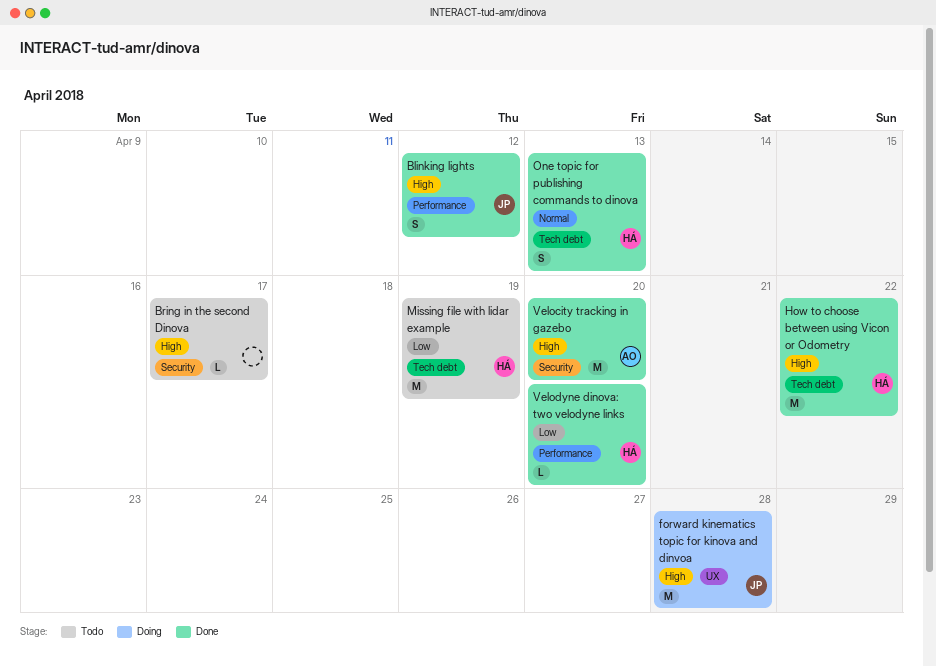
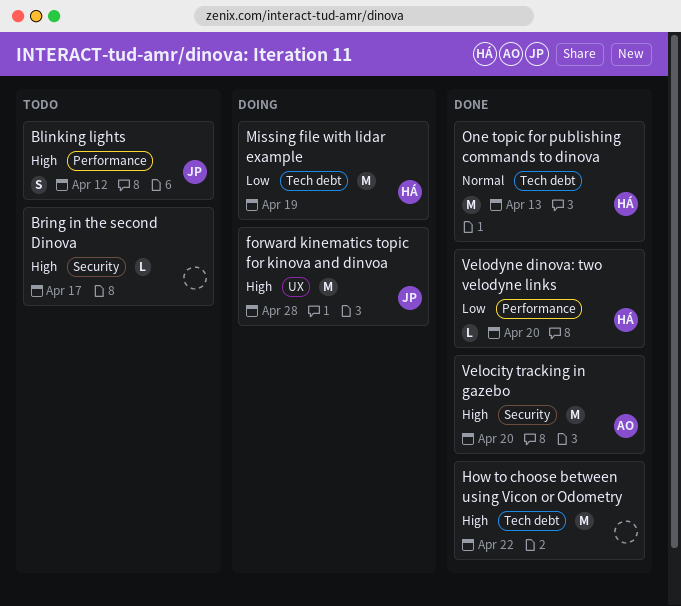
Blinking lights, status: Done -> Todo
How to choose between using Vicon or Odometry, owner: HÁ -> none
Missing file with lidar example, status: Todo -> Doing
One topic for publishing commands to dinova, estimate: S -> M

